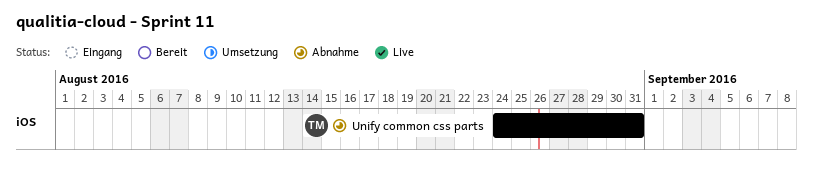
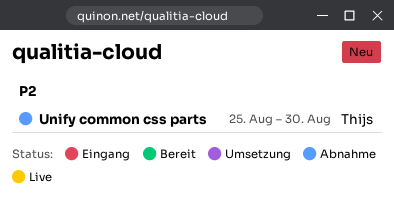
Unify common css parts, start: Aug 24 -> Aug 25
Unify common css parts, due: Aug 31 -> Aug 30

